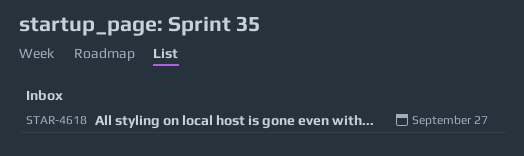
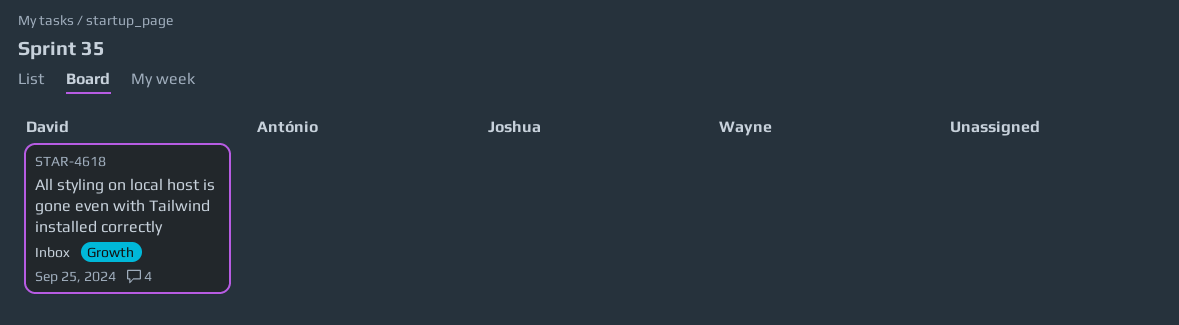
STAR-4618, due: Sep 27 -> Sep 25

